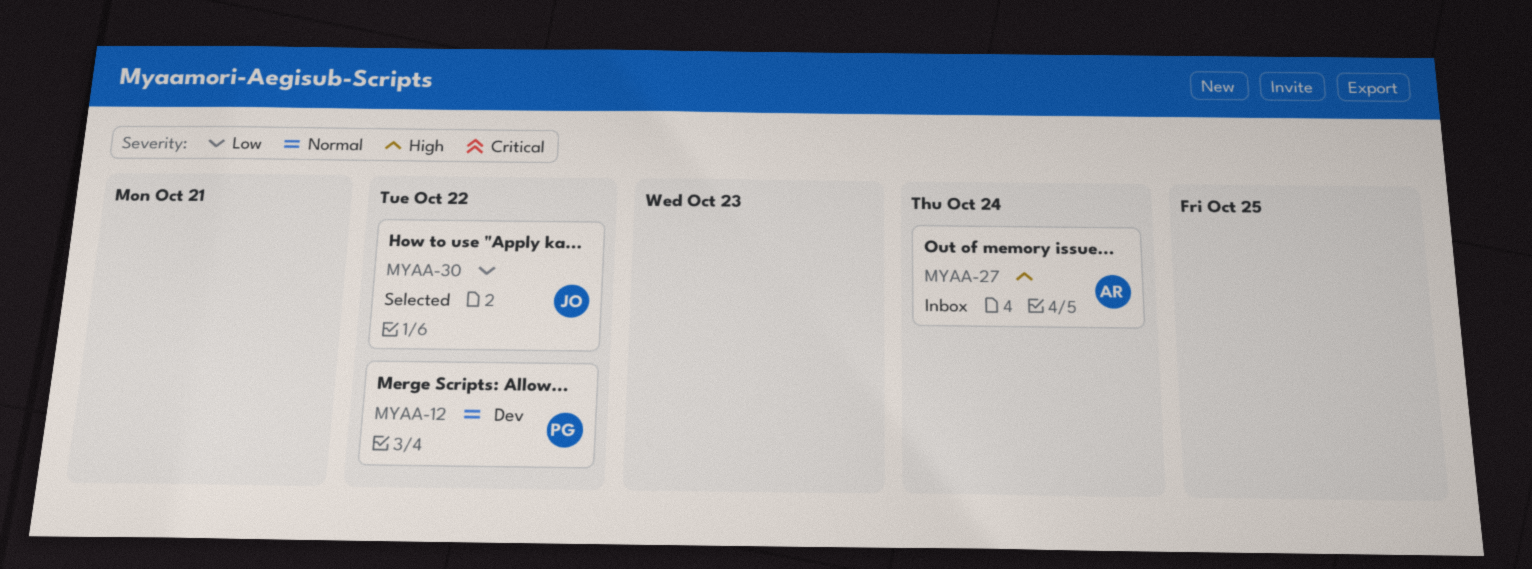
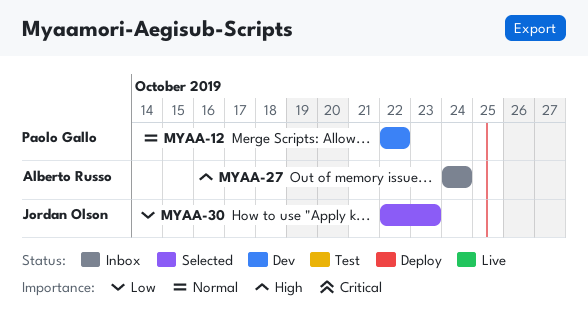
MYAA-30, due: Oct 22 -> Oct 23

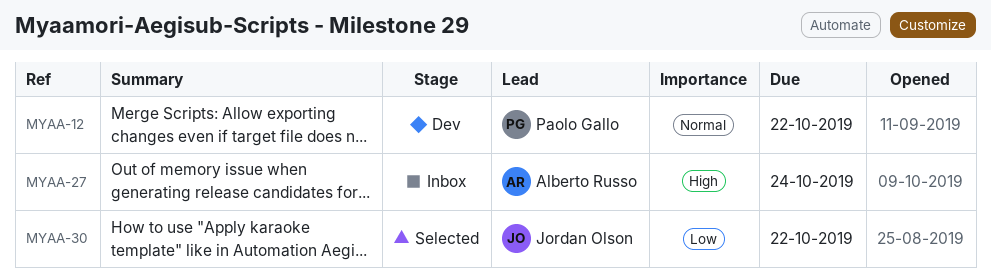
MYAA-30, due: Oct 23 -> Oct 22

